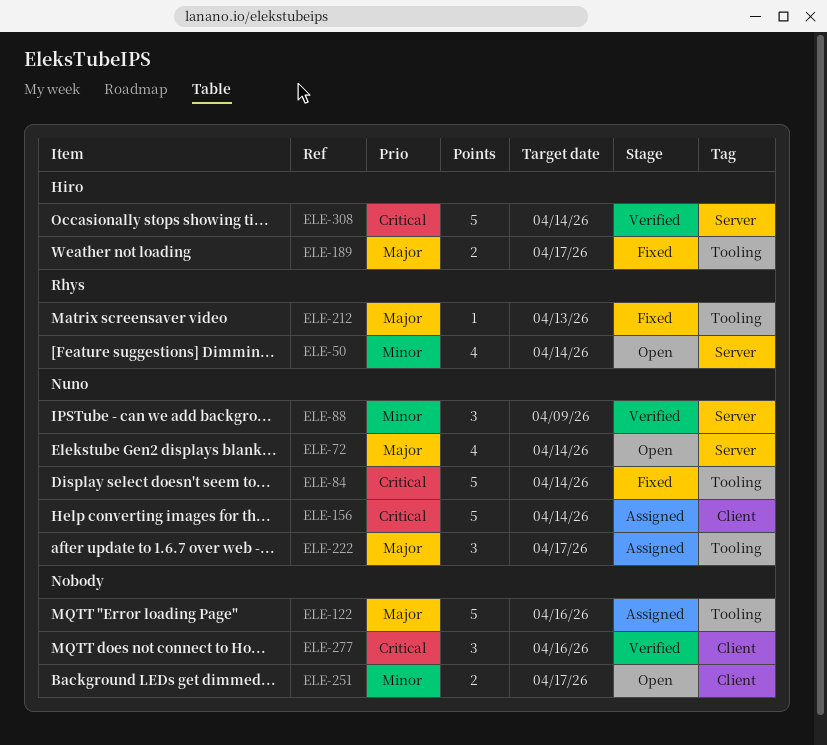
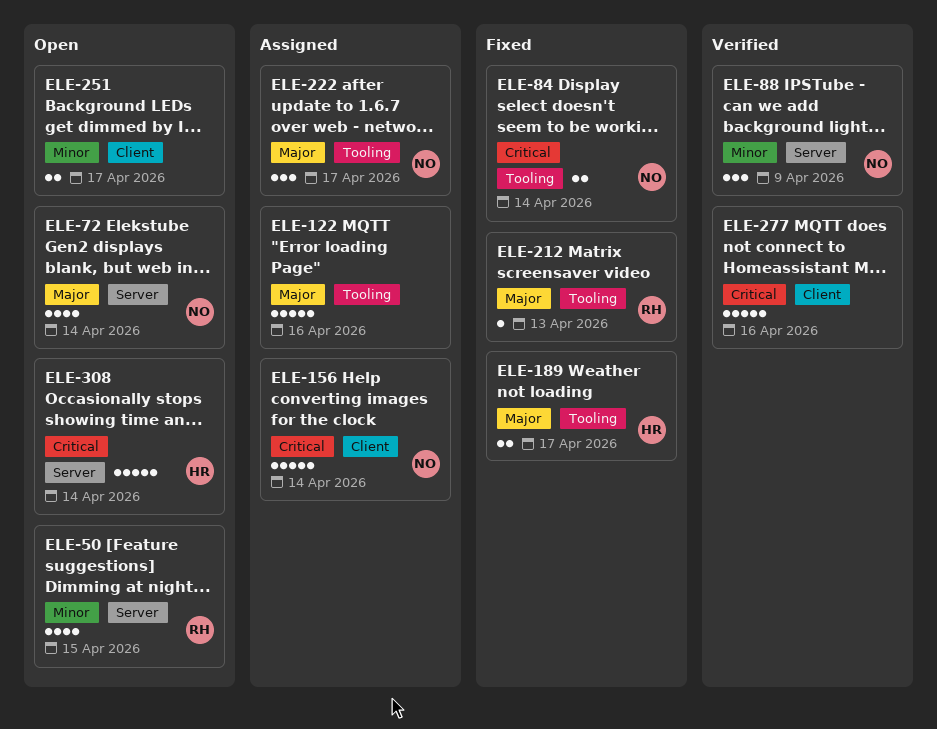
ELE-50, due: Apr 14 -> Apr 15
ELE-84, estimate: 5 -> 2
ELE-277, estimate: 3 -> 5
ELE-308, status: Verified -> Open

